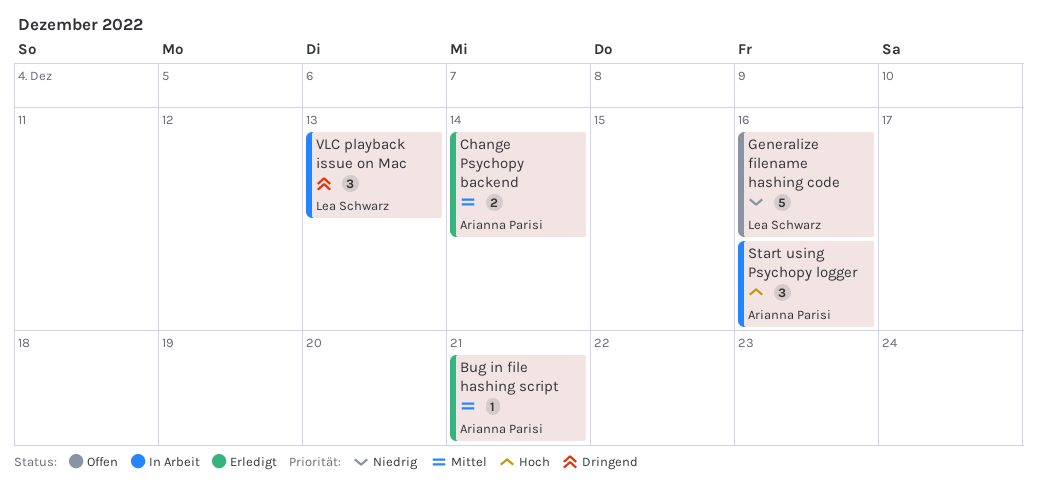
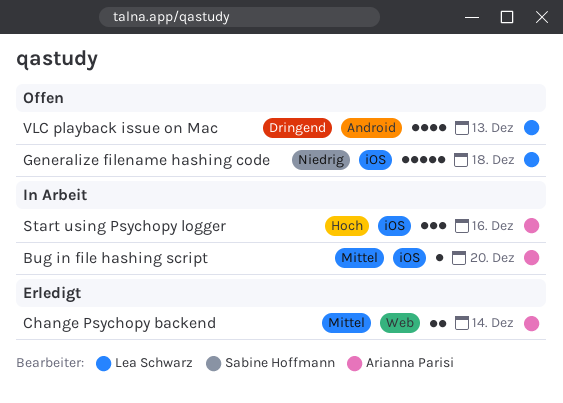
Bug in file hashing script, status: Erledigt -> In Arbeit
Bug in file hashing script, due: Dec 21 -> Dec 20
Generalize filename hashing code, due: Dec 16 -> Dec 18
VLC playback issue on Mac, status: In Arbeit -> Offen
VLC playback issue on Mac, estimate: 3 -> 4

